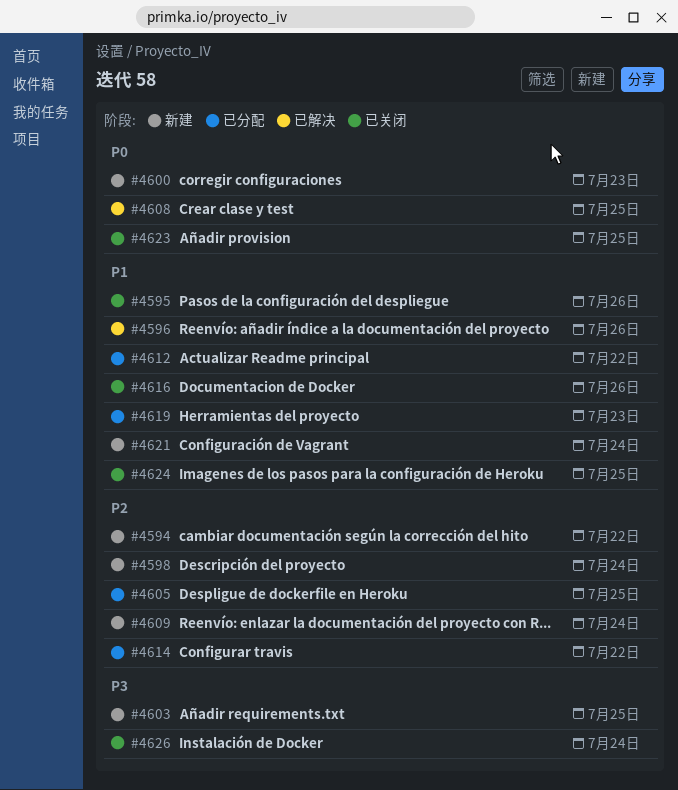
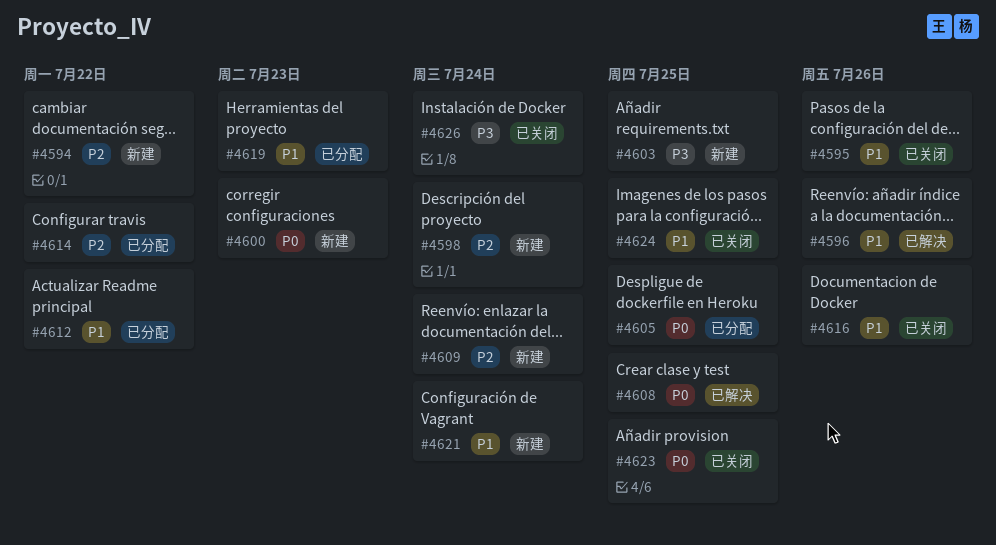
#4605, priority: P2 -> P0

